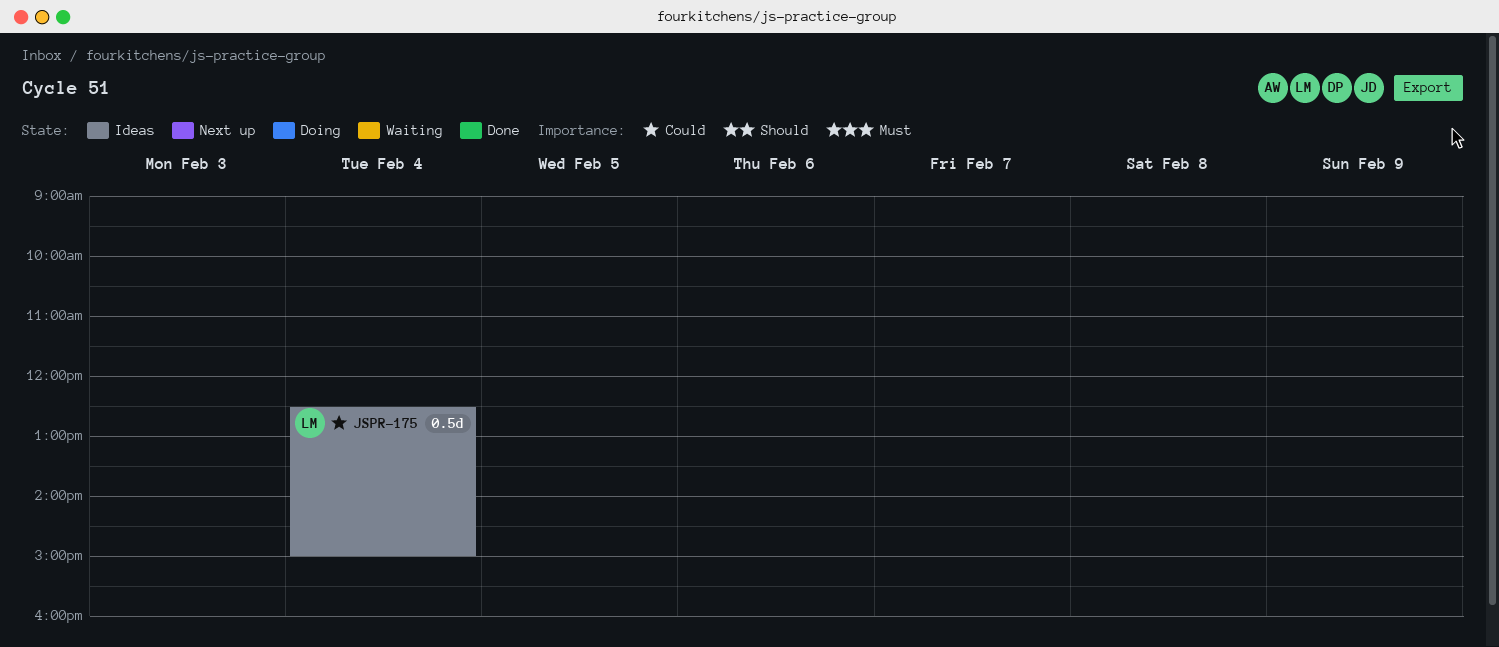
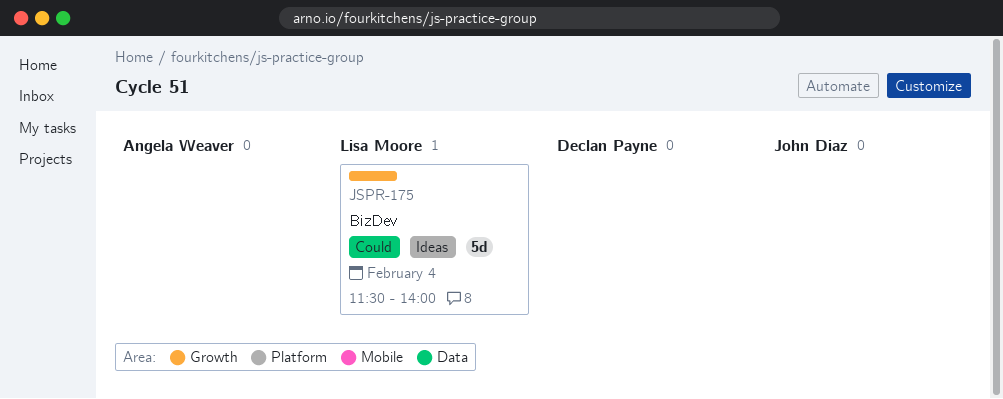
JSPR-175, estimate: 0.5d -> 5d
JSPR-175, begins: 12:30 -> 11:30
JSPR-175, ends: 15:00 -> 14:00

